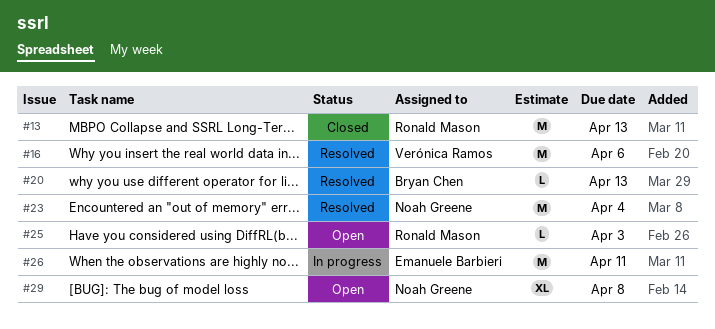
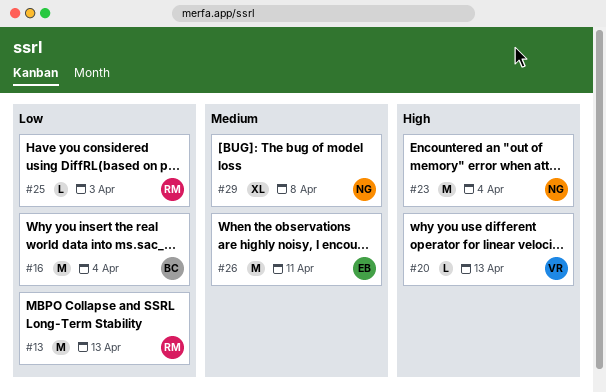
#16, owner: Verónica Ramos -> Bryan Chen
#16, due: Apr 6 -> Apr 4
#20, owner: Bryan Chen -> Verónica Ramos

